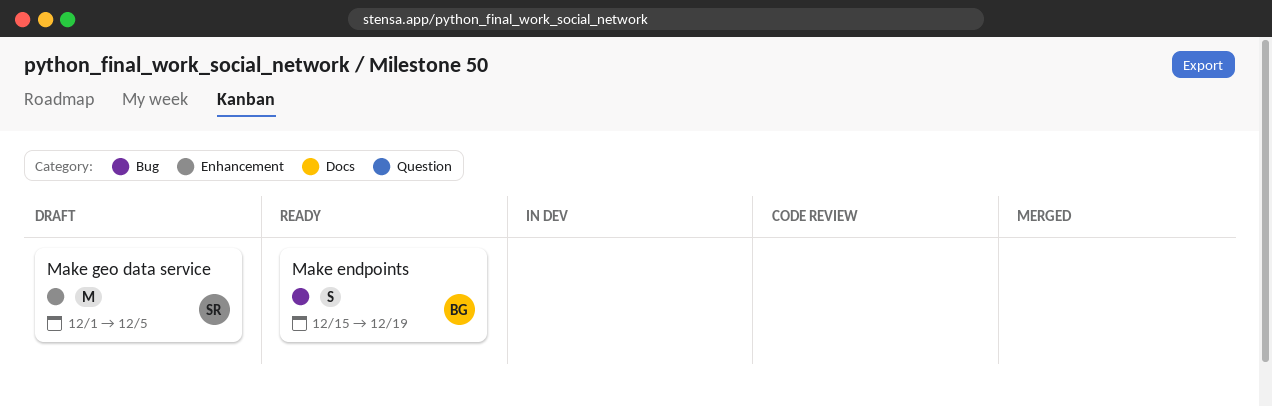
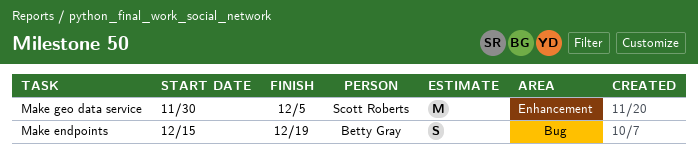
Make geo data service, start: Dec 1 -> Nov 30

